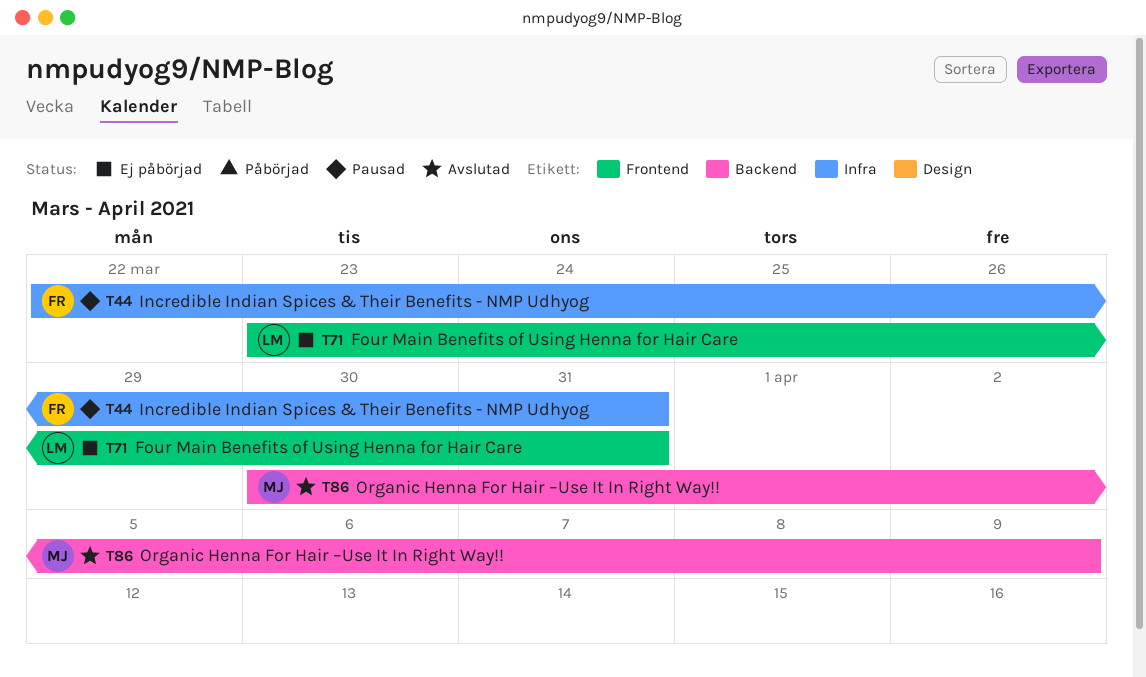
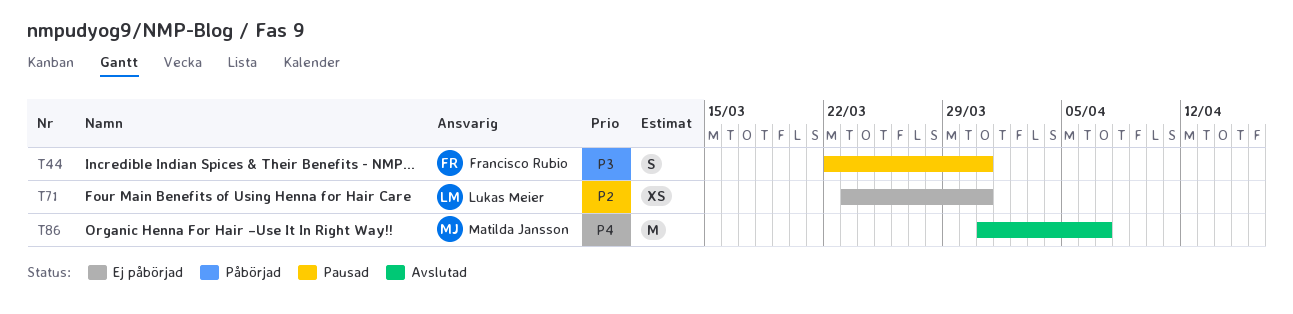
T86, start: Mar 30 -> Mar 31
T86, due: Apr 9 -> Apr 7

